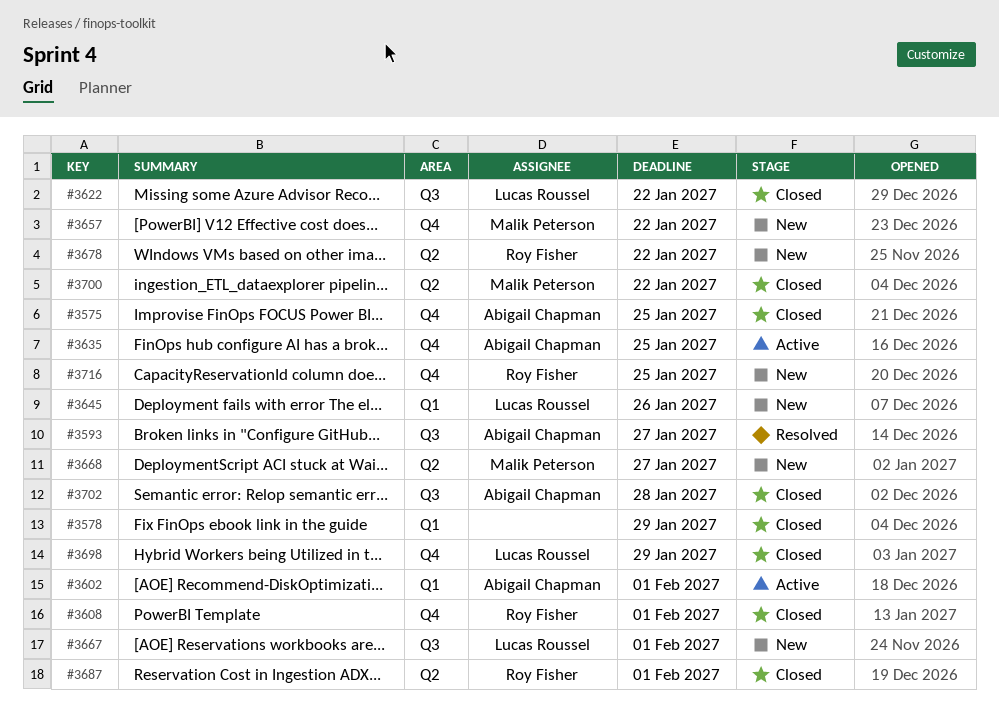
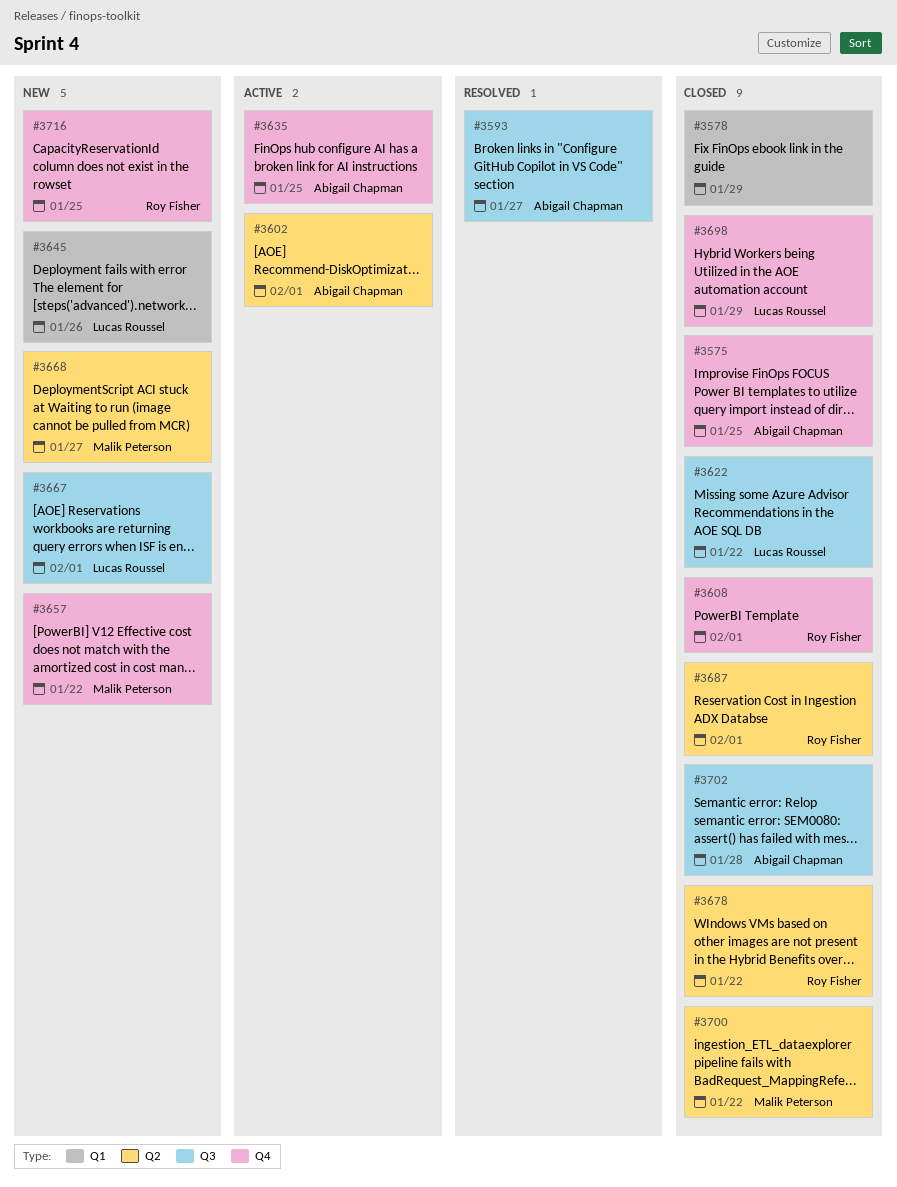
#3602, label: Q1 -> Q2
#3678, status: New -> Closed

